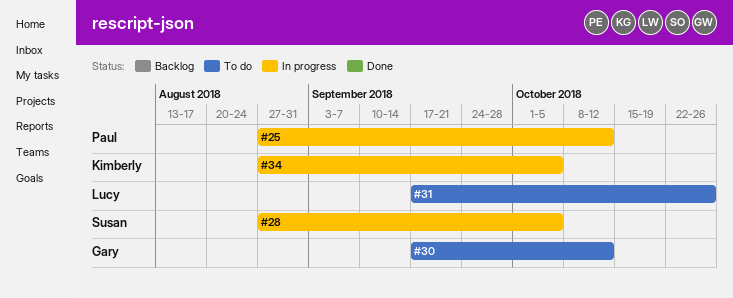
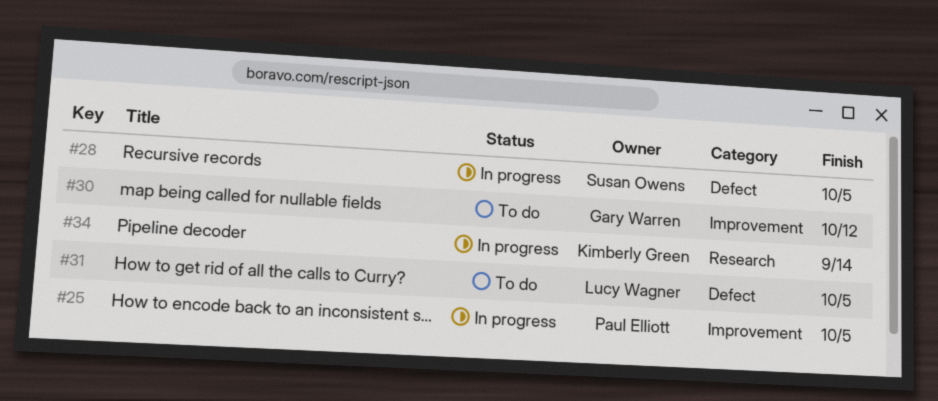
#25, due: Oct 12 -> Oct 5
#31, due: Oct 26 -> Oct 5
#34, due: Oct 5 -> Sep 14

